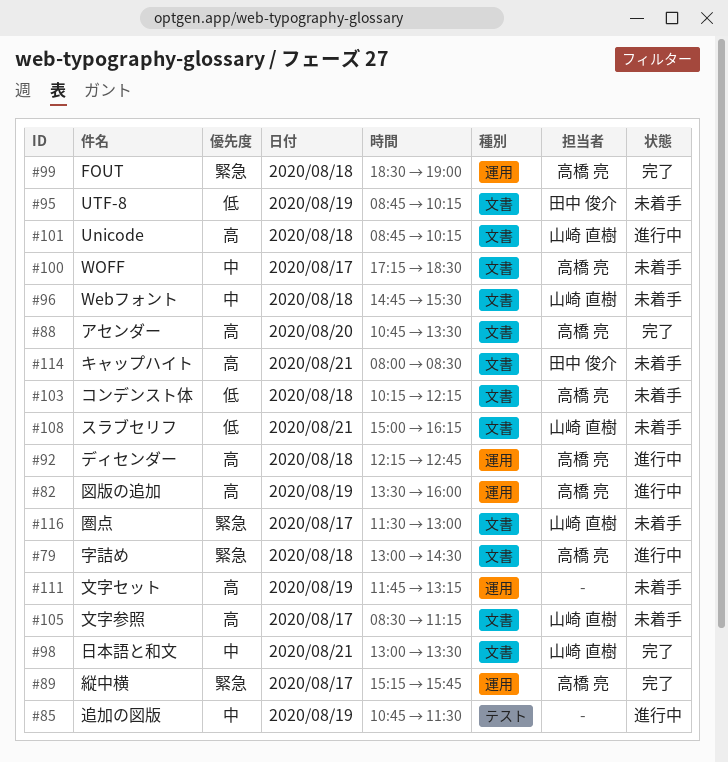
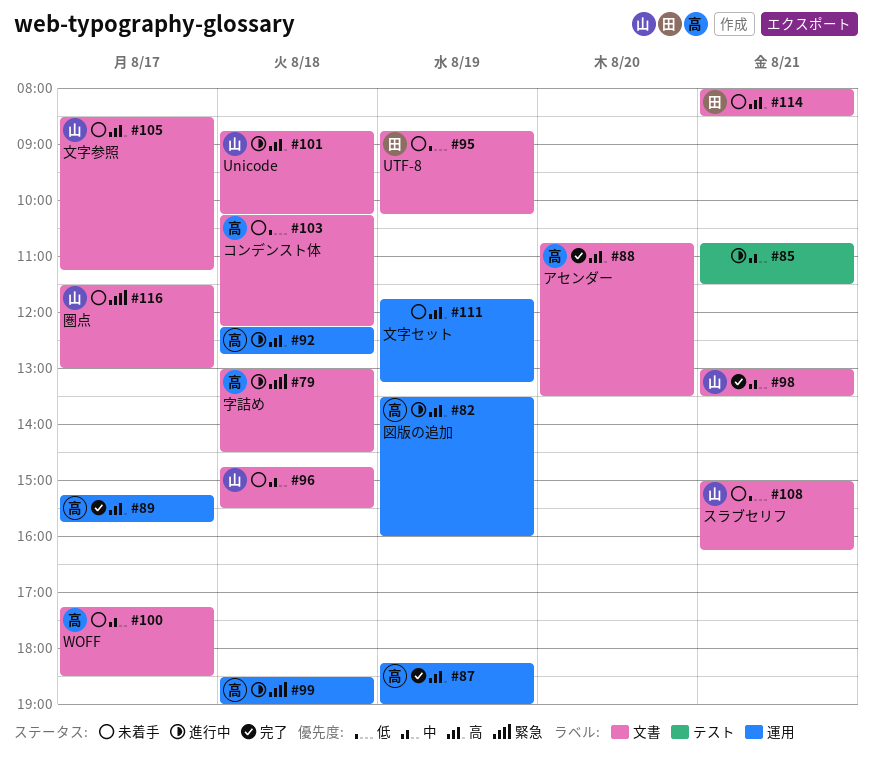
#85, day: Aug 19 -> Aug 21
#87: none -> present
#89, priority: 緊急 -> 高
#99, status: 完了 -> 進行中

